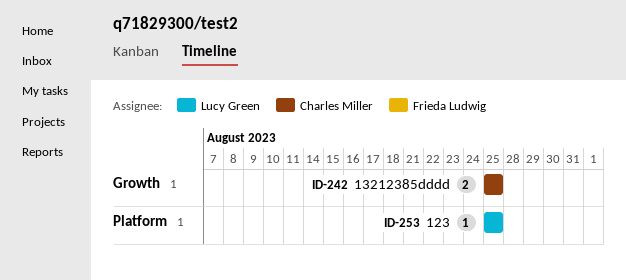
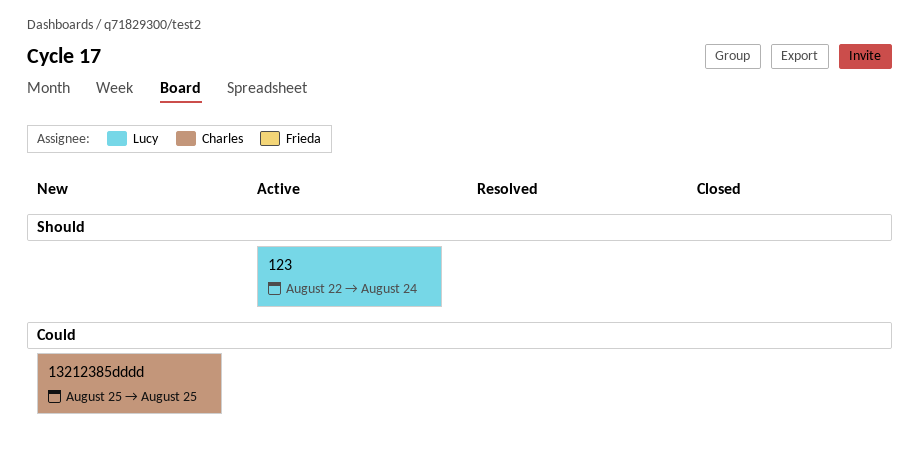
123, start: Aug 25 -> Aug 22
123, due: Aug 25 -> Aug 24

